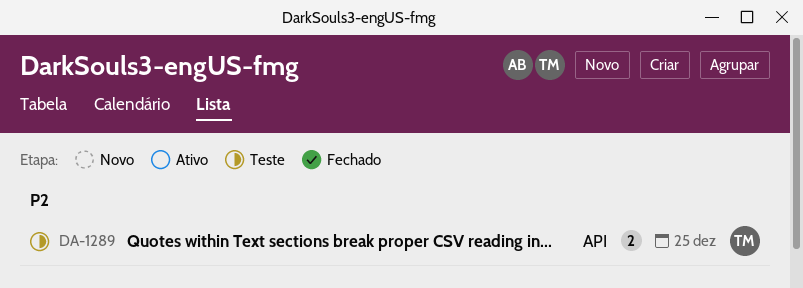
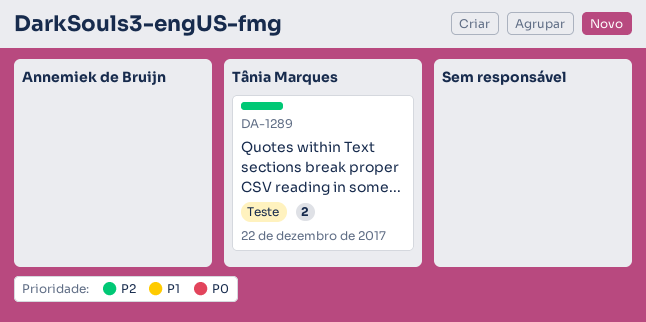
DA-1289, due: Dec 25 -> Dec 22

